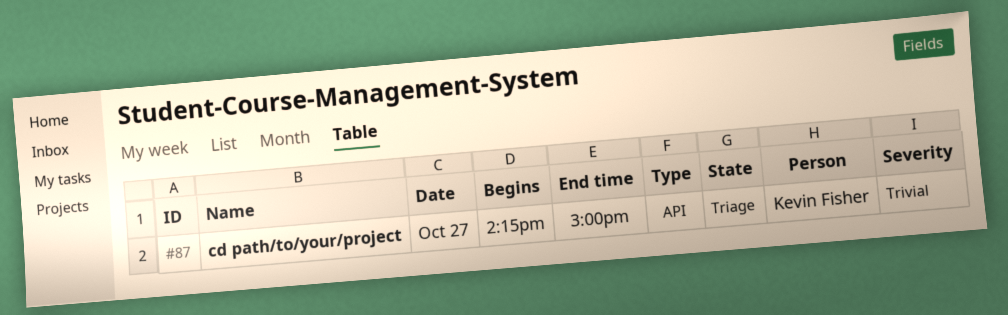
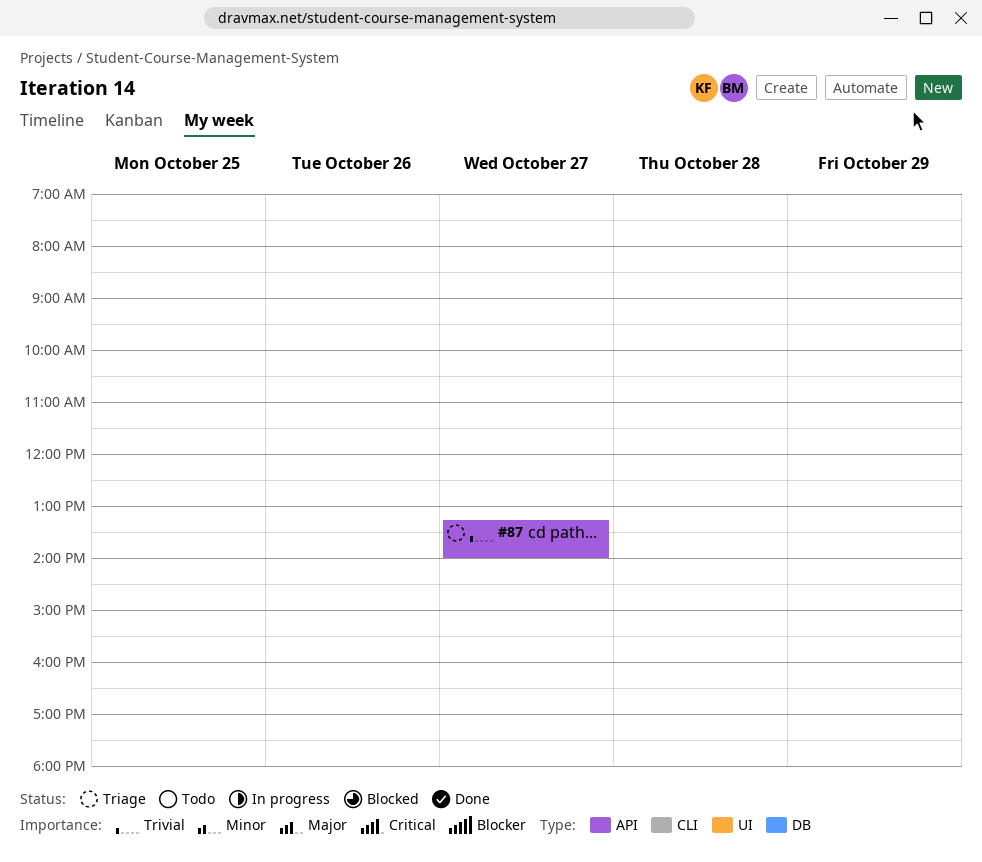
#87, begins: 14:15 -> 13:15
#87, ends: 15:00 -> 14:00

